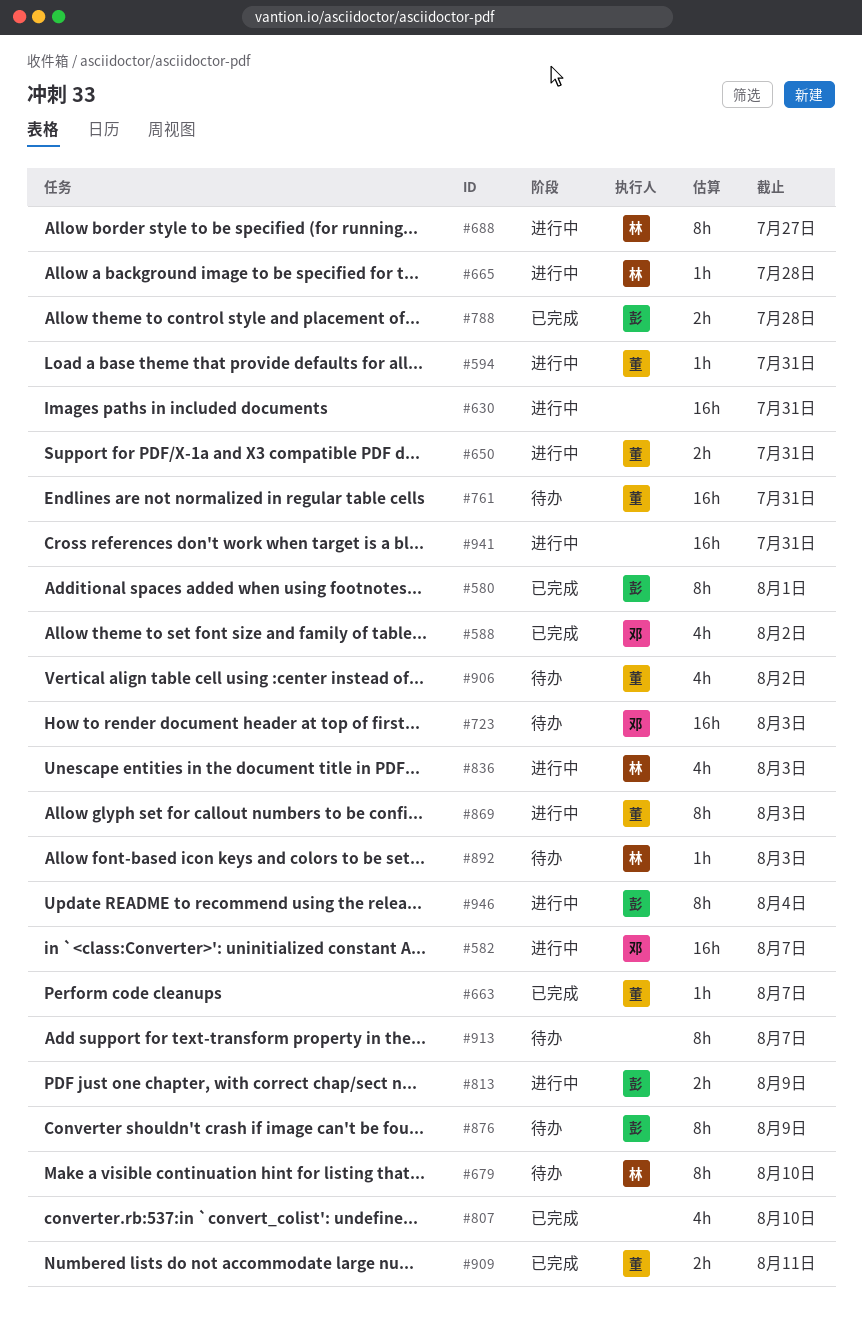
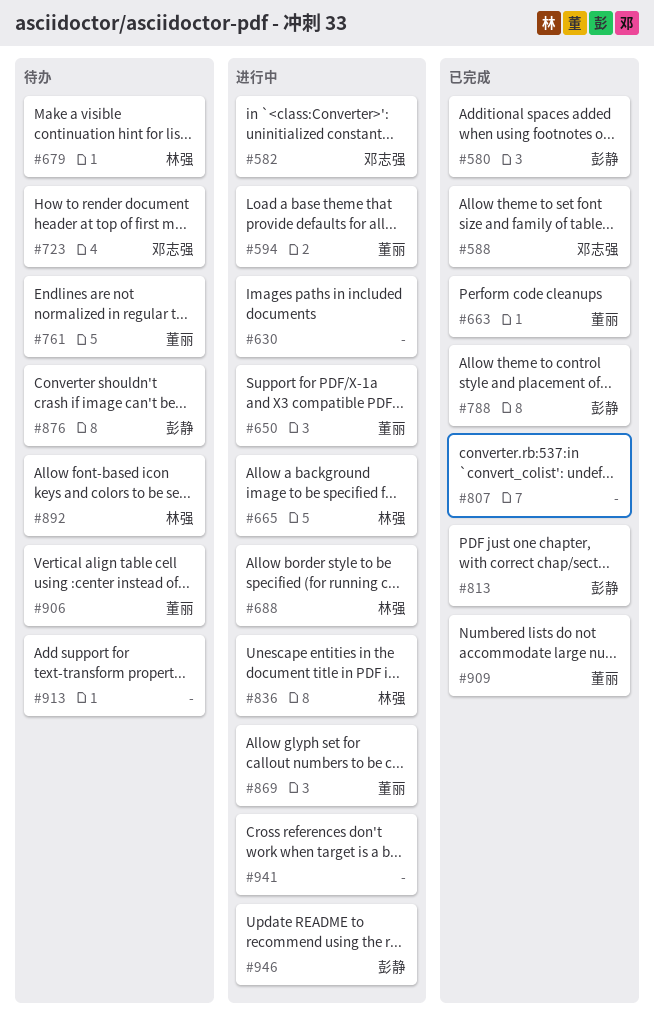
#813, status: 进行中 -> 已完成

